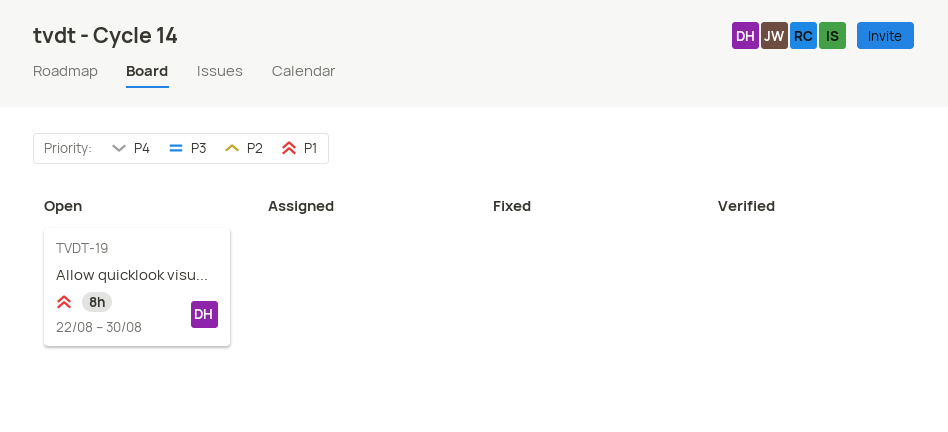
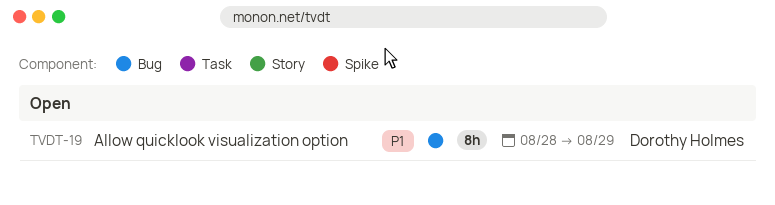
TVDT-19, start: Aug 22 -> Aug 28
TVDT-19, due: Aug 30 -> Aug 29

